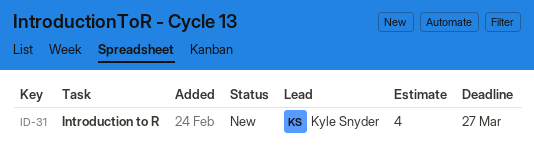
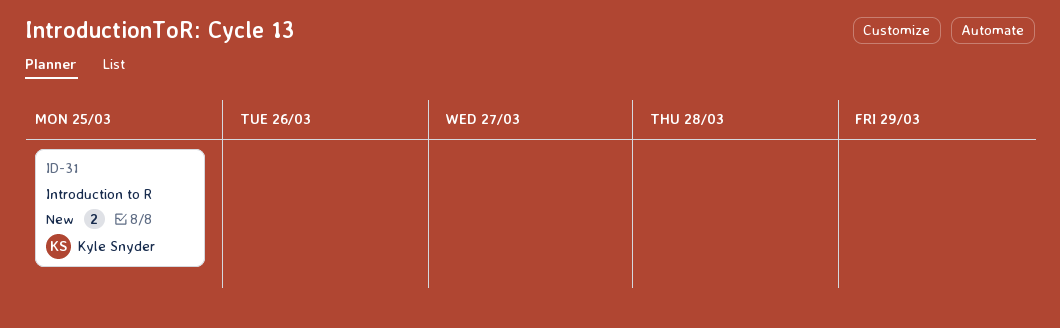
ID-31, estimate: 4 -> 2
ID-31, due: Mar 27 -> Mar 25

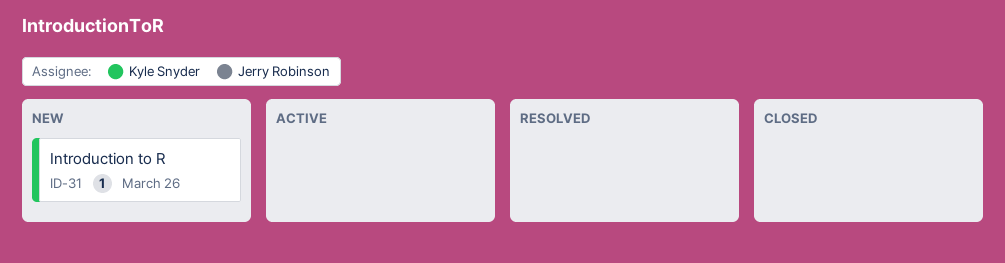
ID-31, estimate: 2 -> 1
ID-31, due: Mar 25 -> Mar 26

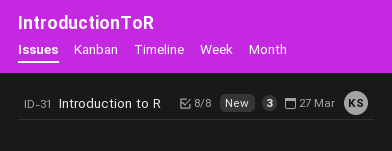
ID-31, estimate: 1 -> 3
ID-31, due: Mar 26 -> Mar 27

